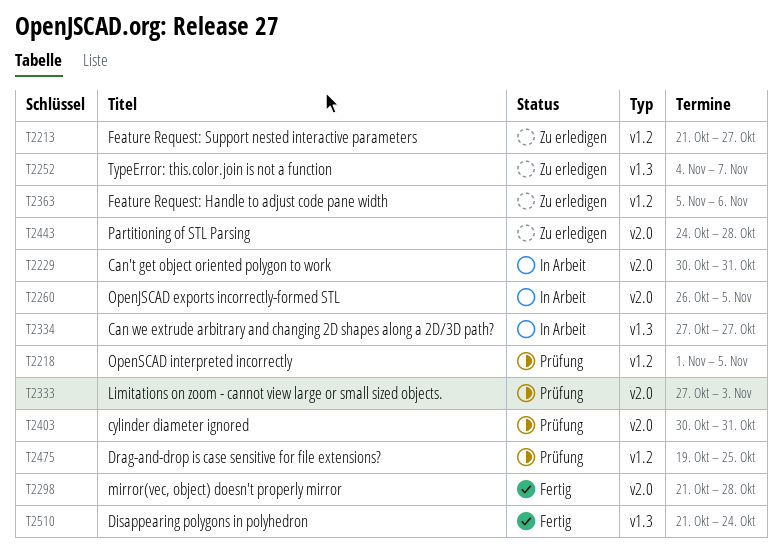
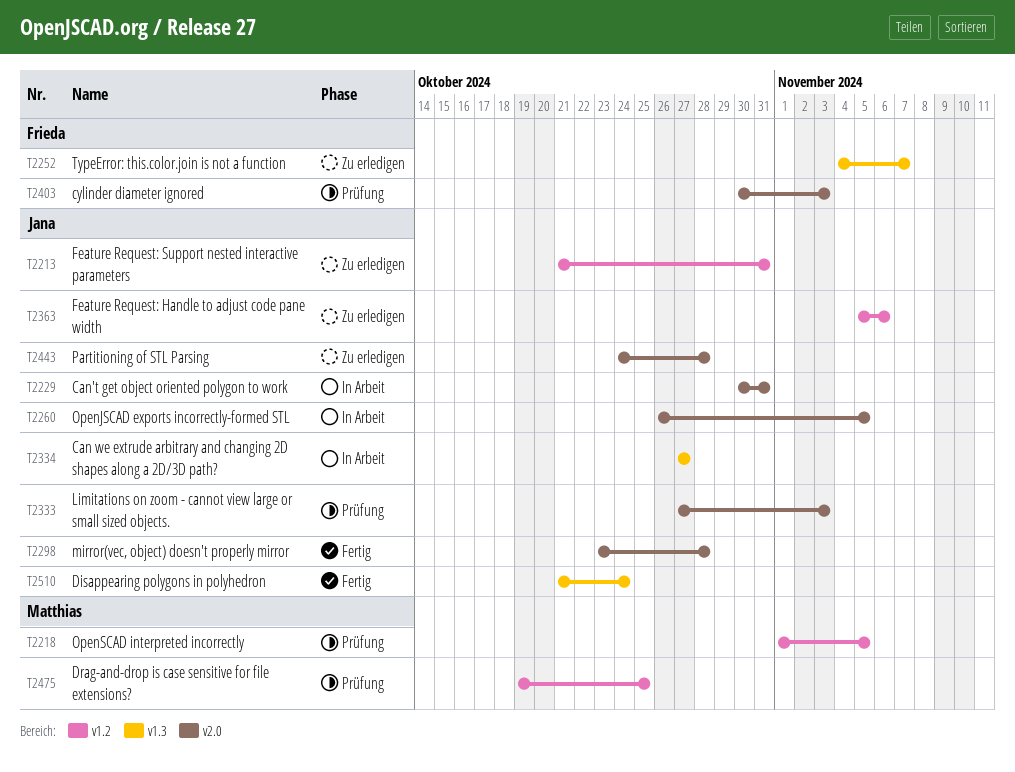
T2213, due: Oct 27 -> Oct 31
T2298, start: Oct 21 -> Oct 23
T2403, due: Oct 31 -> Nov 3

